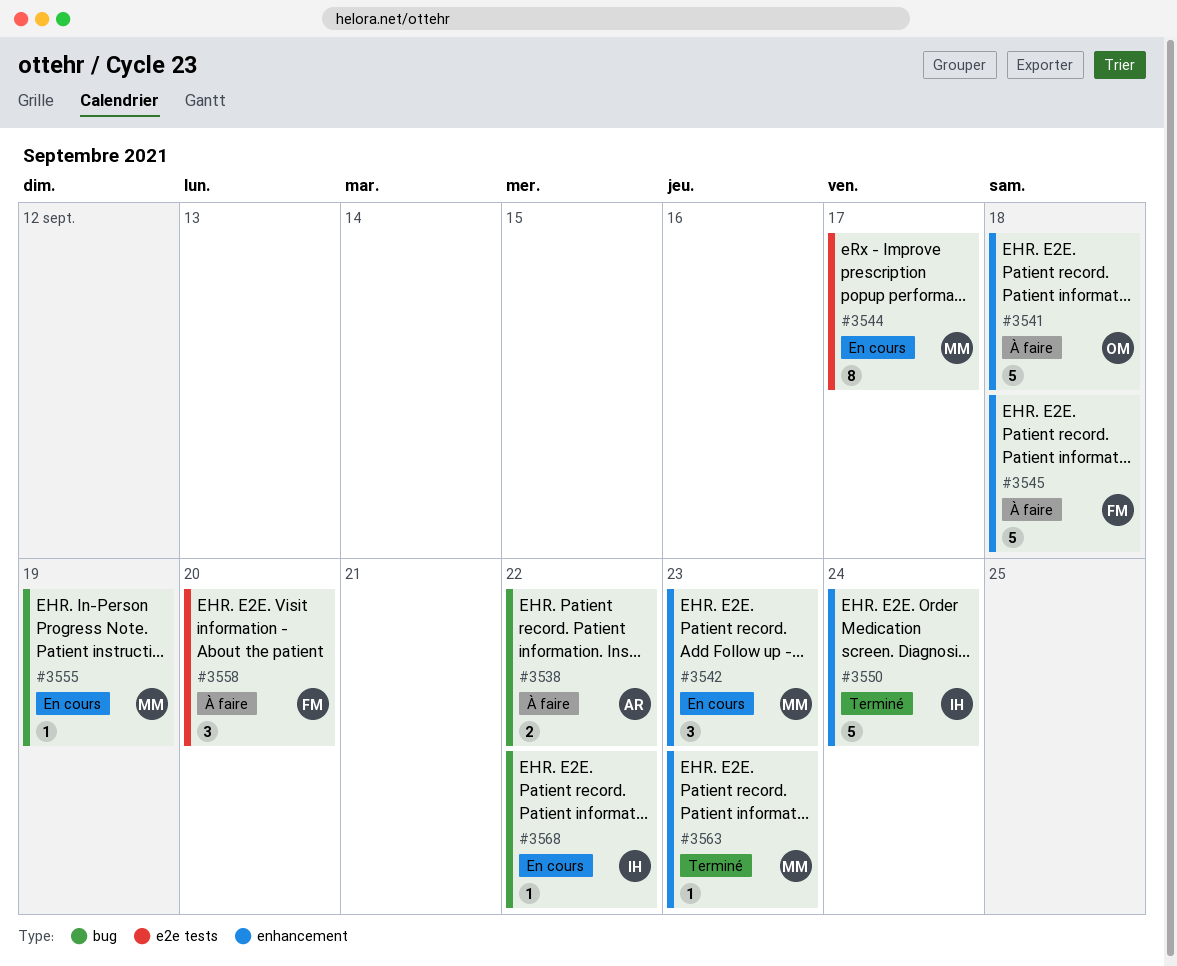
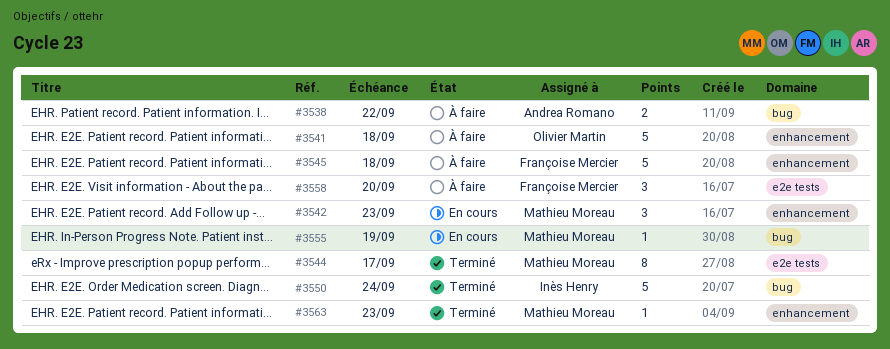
#3544, status: En cours -> Terminé
#3550, label: enhancement -> bug
#3568: present -> none

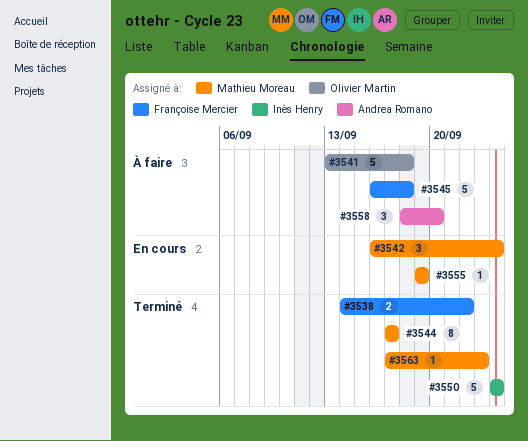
#3538, status: À faire -> Terminé
#3538, owner: Andrea Romano -> Françoise Mercier
#3542, due: Sep 23 -> Sep 24
#3558, owner: Françoise Mercier -> Andrea Romano

